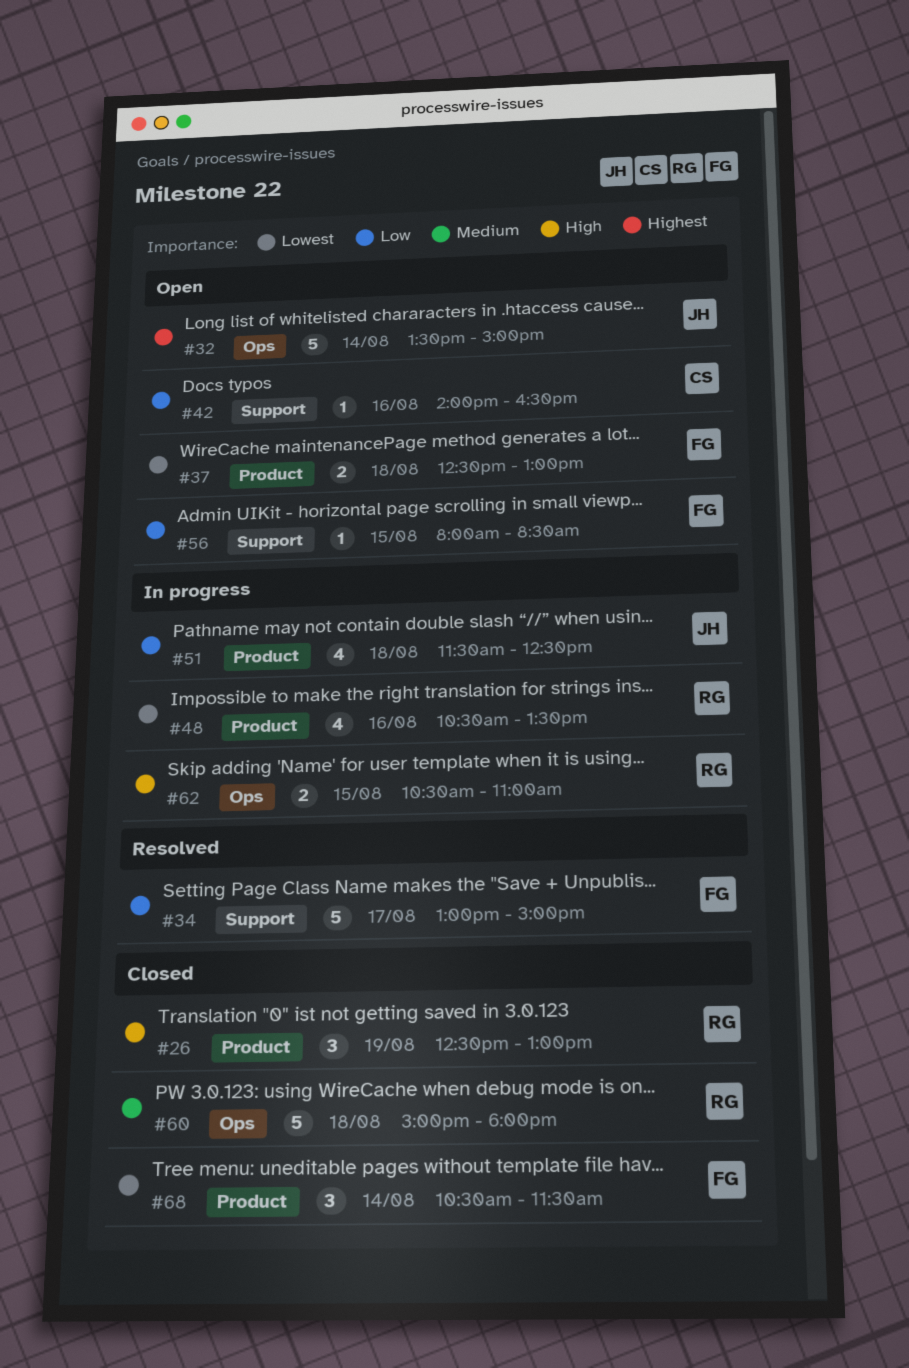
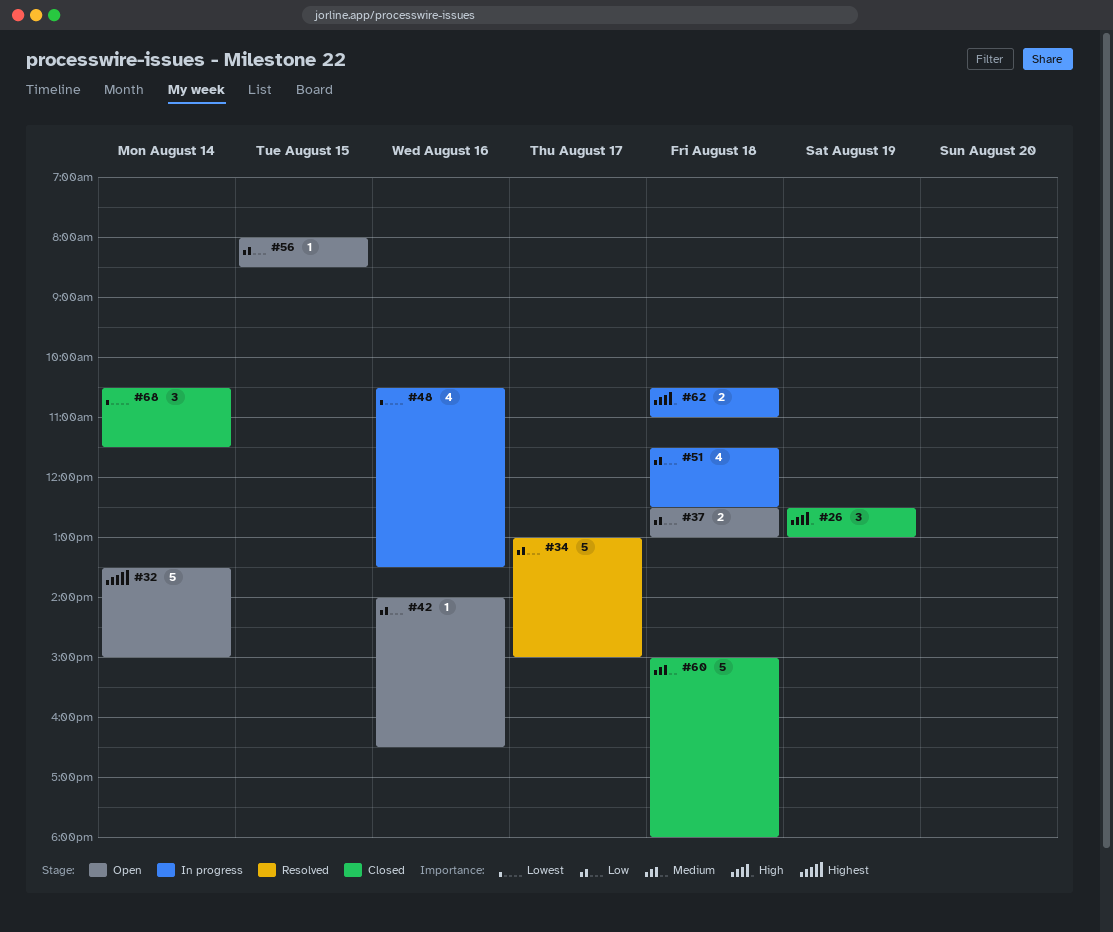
#37, priority: Lowest -> Low
#62, day: Aug 15 -> Aug 18

